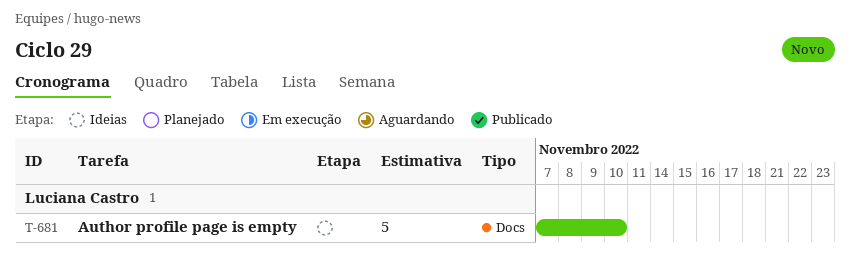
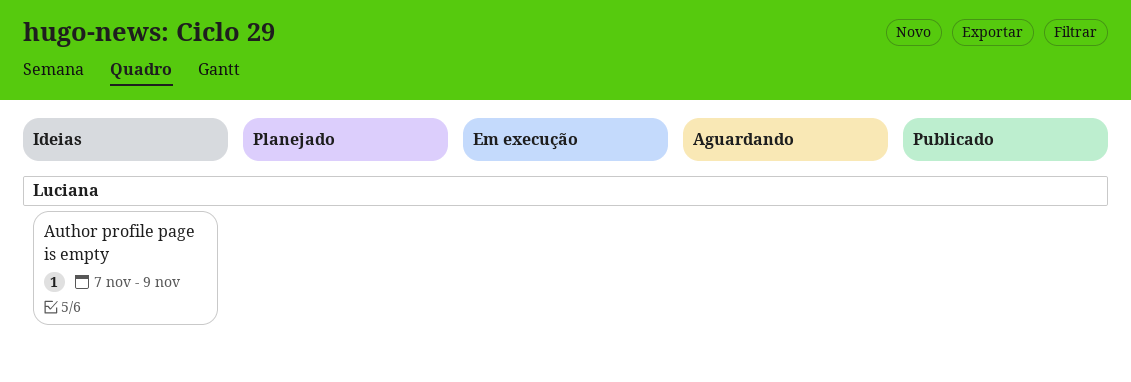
Author profile page is empty, estimate: 5 -> 1
Author profile page is empty, due: Nov 10 -> Nov 9

